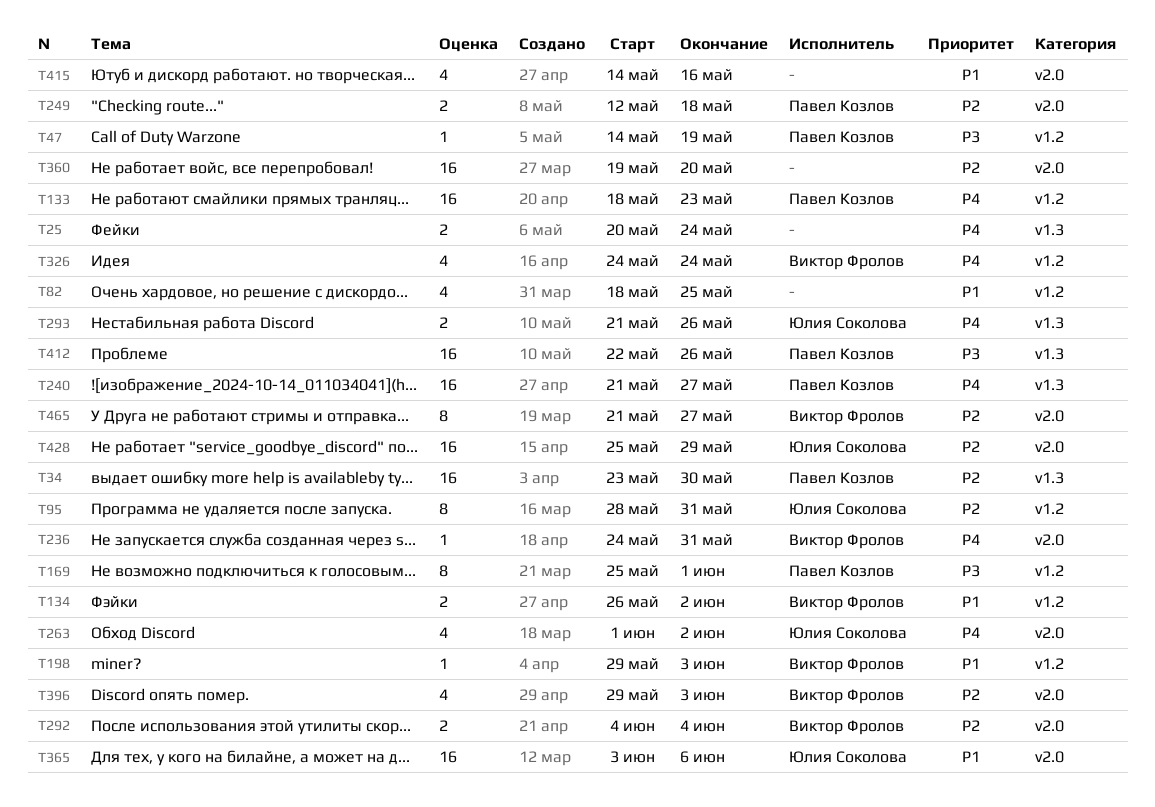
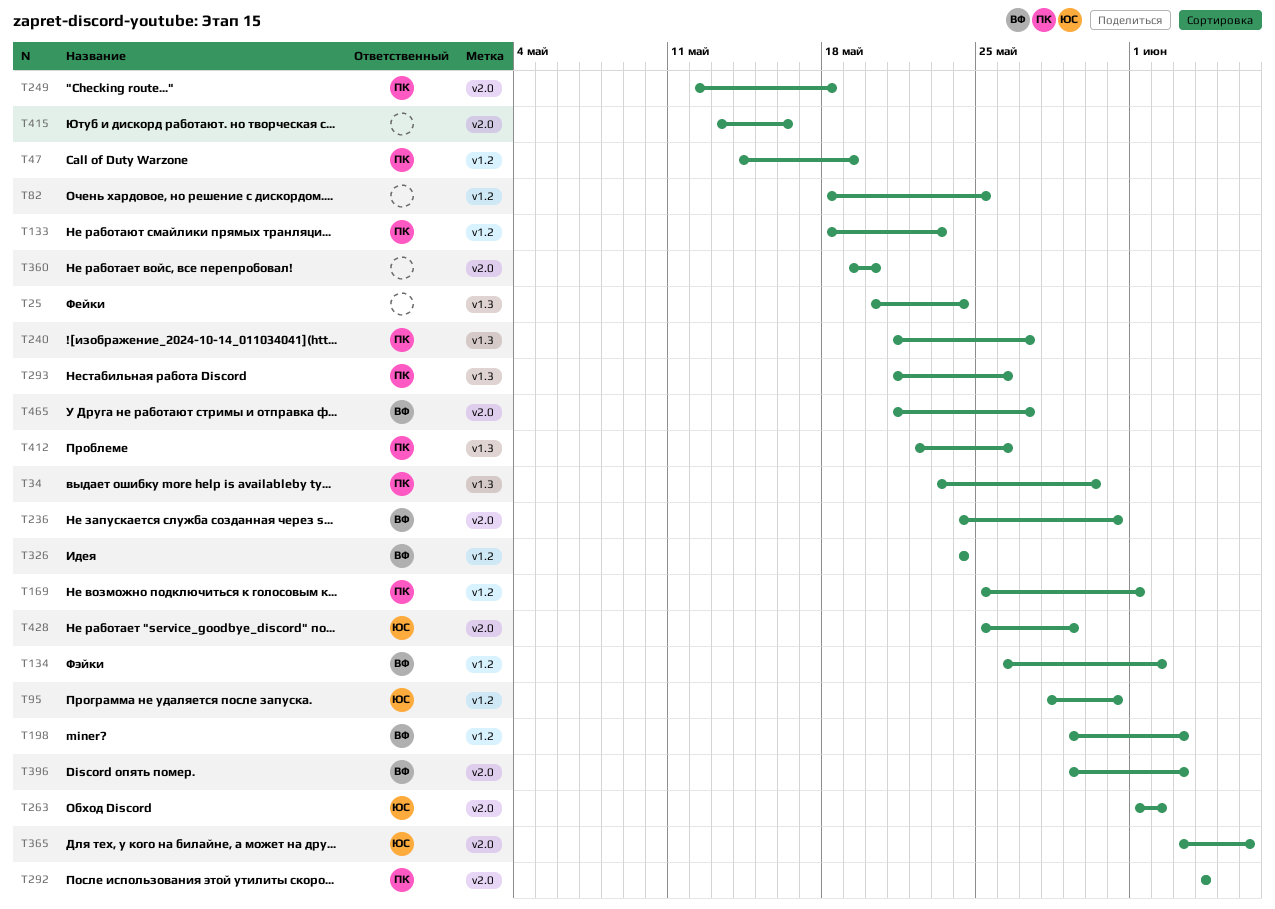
T292, owner: Виктор Фролов -> Павел Козлов
T293, owner: Юлия Соколова -> Павел Козлов
T415, start: May 14 -> May 13

